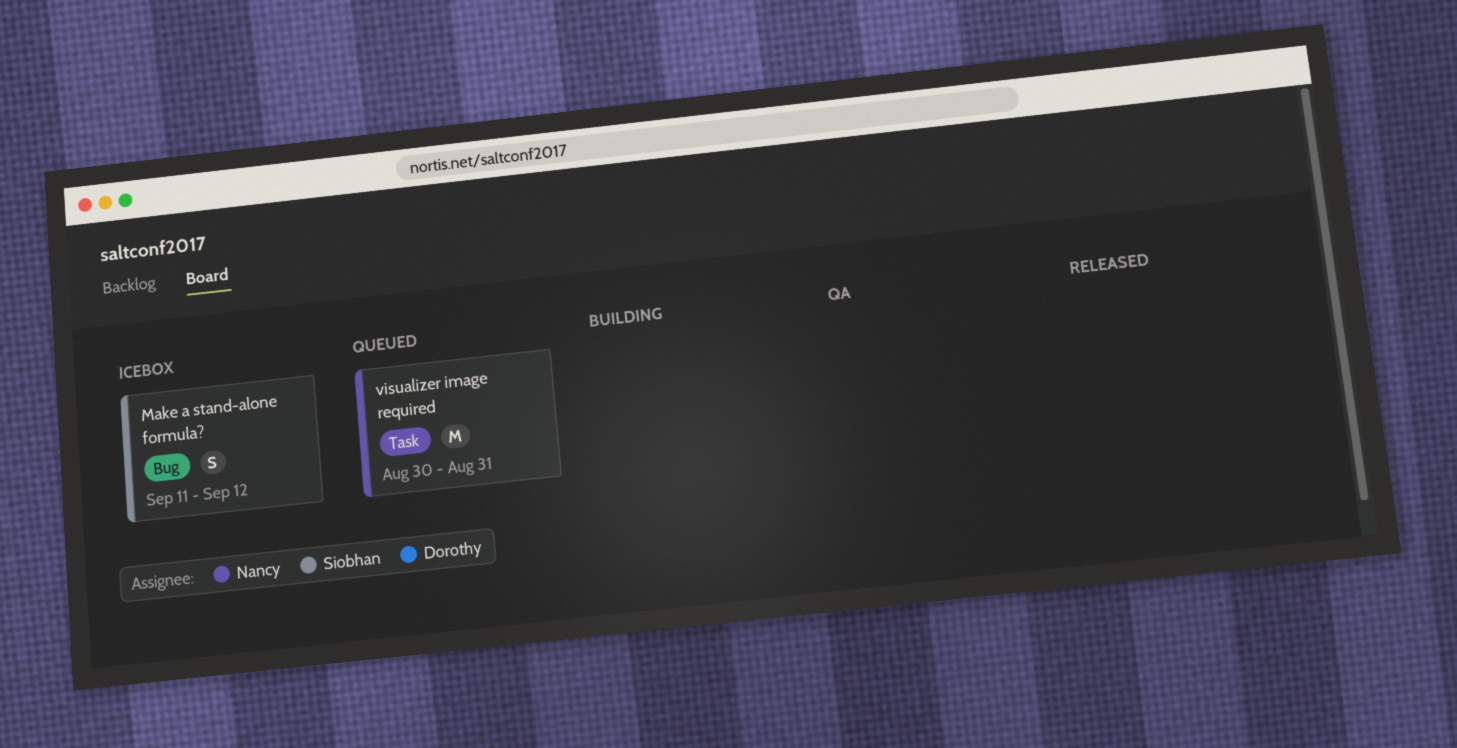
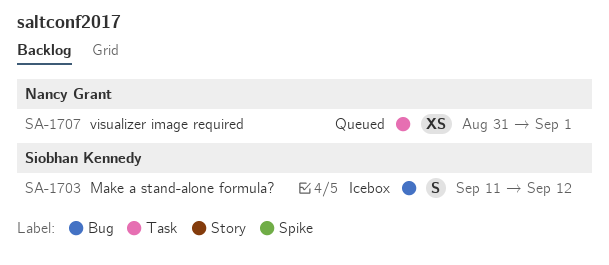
visualizer image required, estimate: M -> XS
visualizer image required, start: Aug 30 -> Aug 31
visualizer image required, due: Aug 31 -> Sep 1

